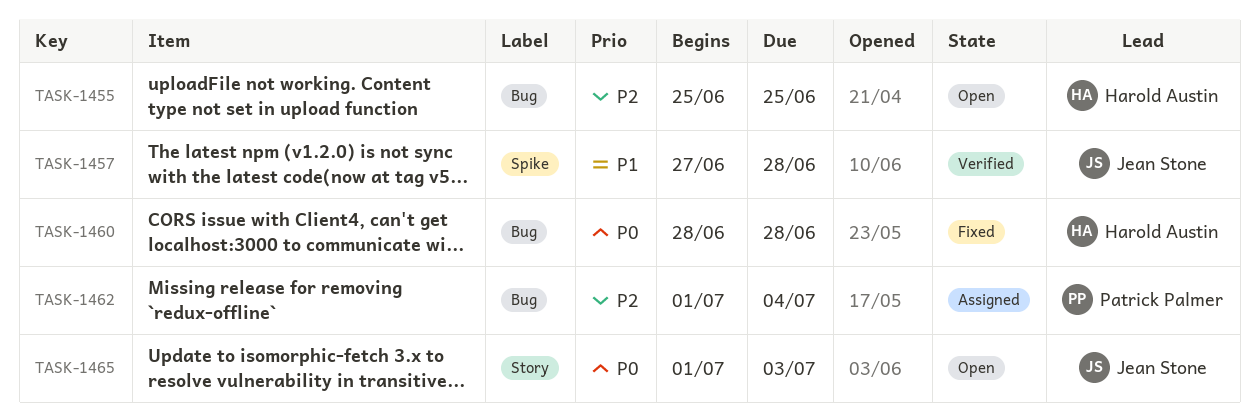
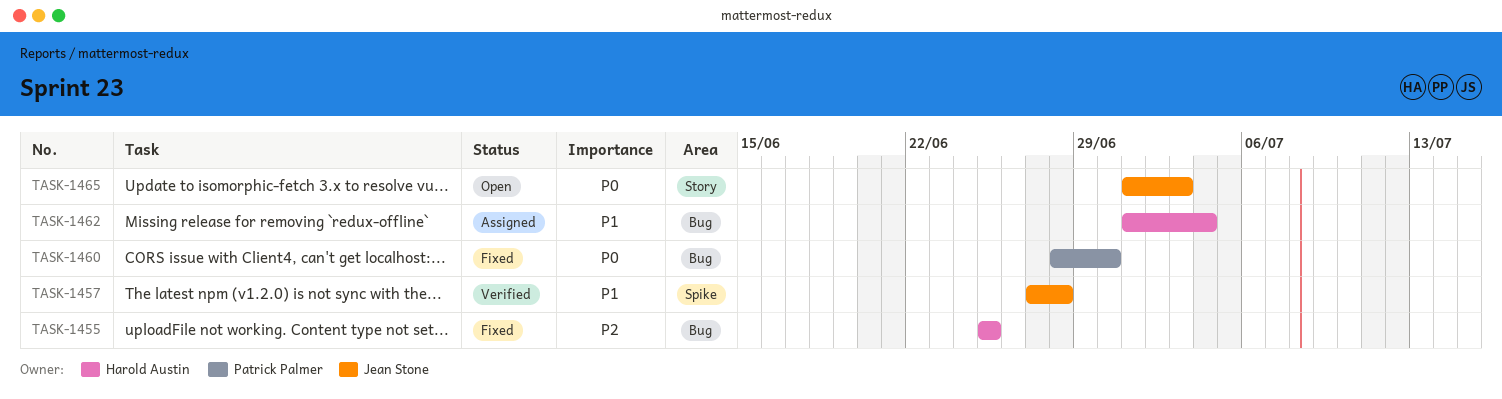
TASK-1455, status: Open -> Fixed
TASK-1460, owner: Harold Austin -> Patrick Palmer
TASK-1460, due: Jun 28 -> Jun 30
TASK-1462, owner: Patrick Palmer -> Harold Austin
TASK-1462, priority: P2 -> P1

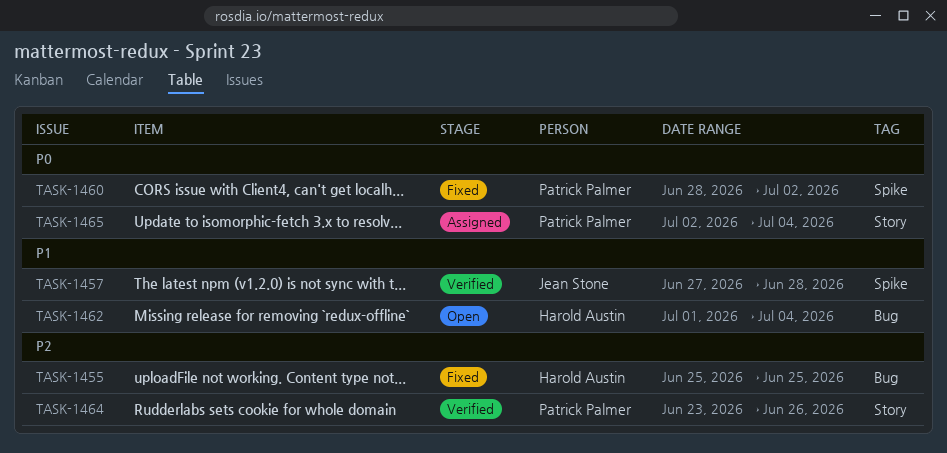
TASK-1460, label: Bug -> Spike
TASK-1460, due: Jun 30 -> Jul 2
TASK-1462, status: Assigned -> Open
TASK-1464: none -> present
TASK-1465, status: Open -> Assigned
TASK-1465, owner: Jean Stone -> Patrick Palmer
TASK-1465, start: Jul 1 -> Jul 2
TASK-1465, due: Jul 3 -> Jul 4

